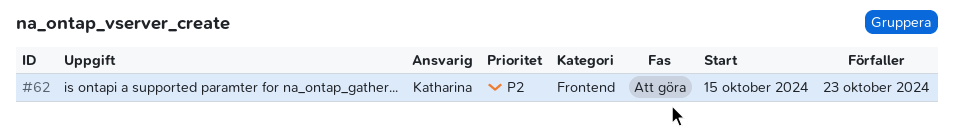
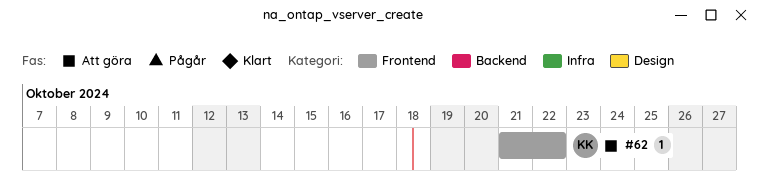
#62, start: Oct 15 -> Oct 21
#62, due: Oct 23 -> Oct 22

